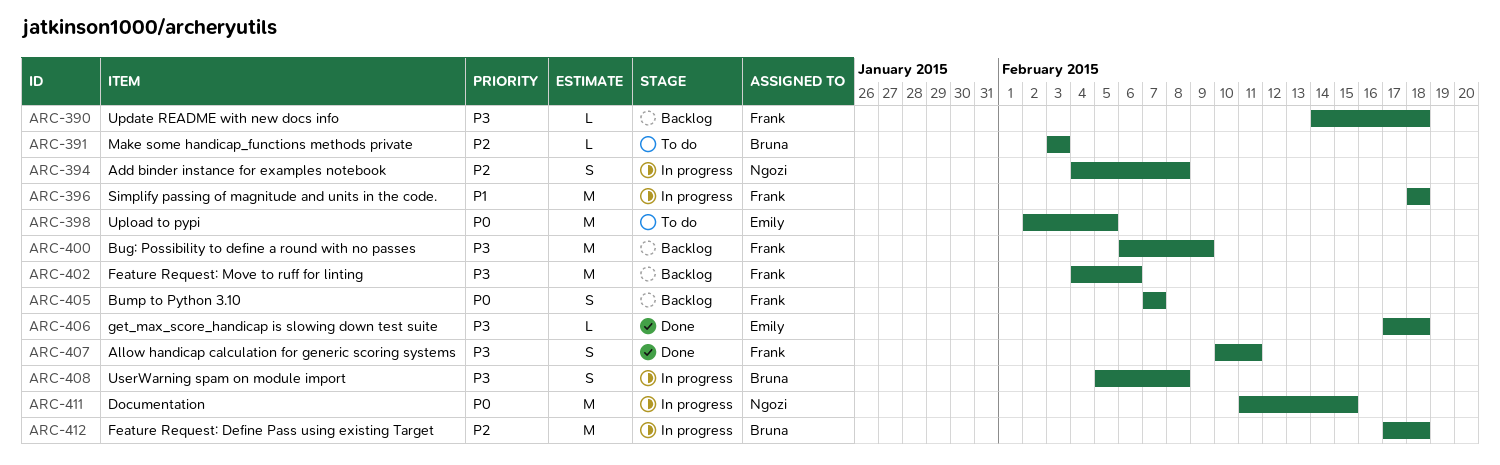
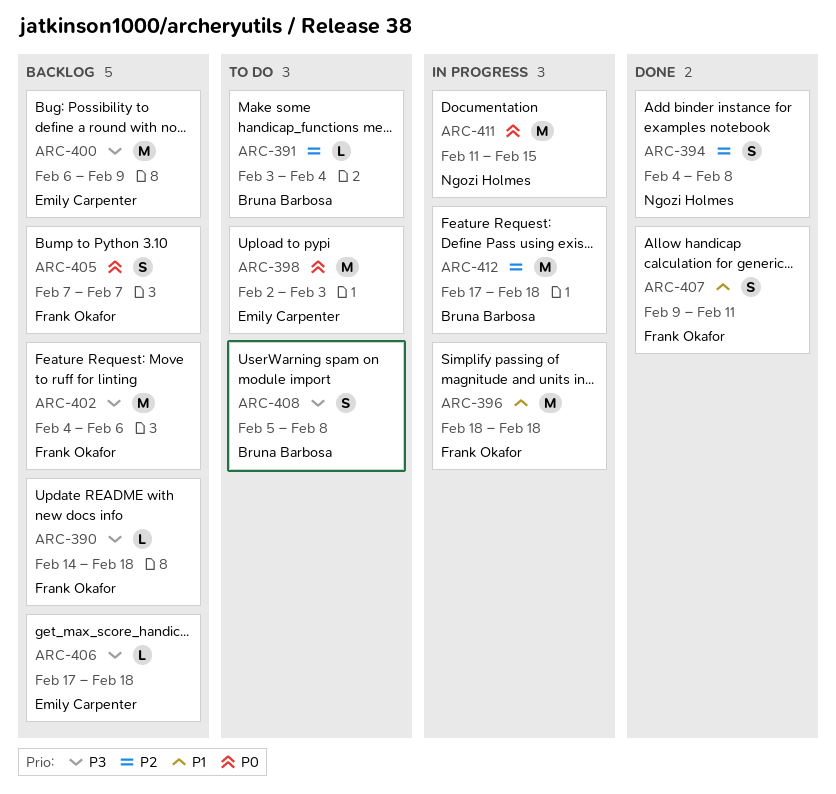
ARC-391, due: Feb 3 -> Feb 4
ARC-394, status: In progress -> Done
ARC-398, due: Feb 5 -> Feb 3
ARC-400, owner: Frank Okafor -> Emily Carpenter
ARC-406, status: Done -> Backlog
ARC-407, priority: P3 -> P1
ARC-407, start: Feb 10 -> Feb 9
ARC-408, status: In progress -> To do

